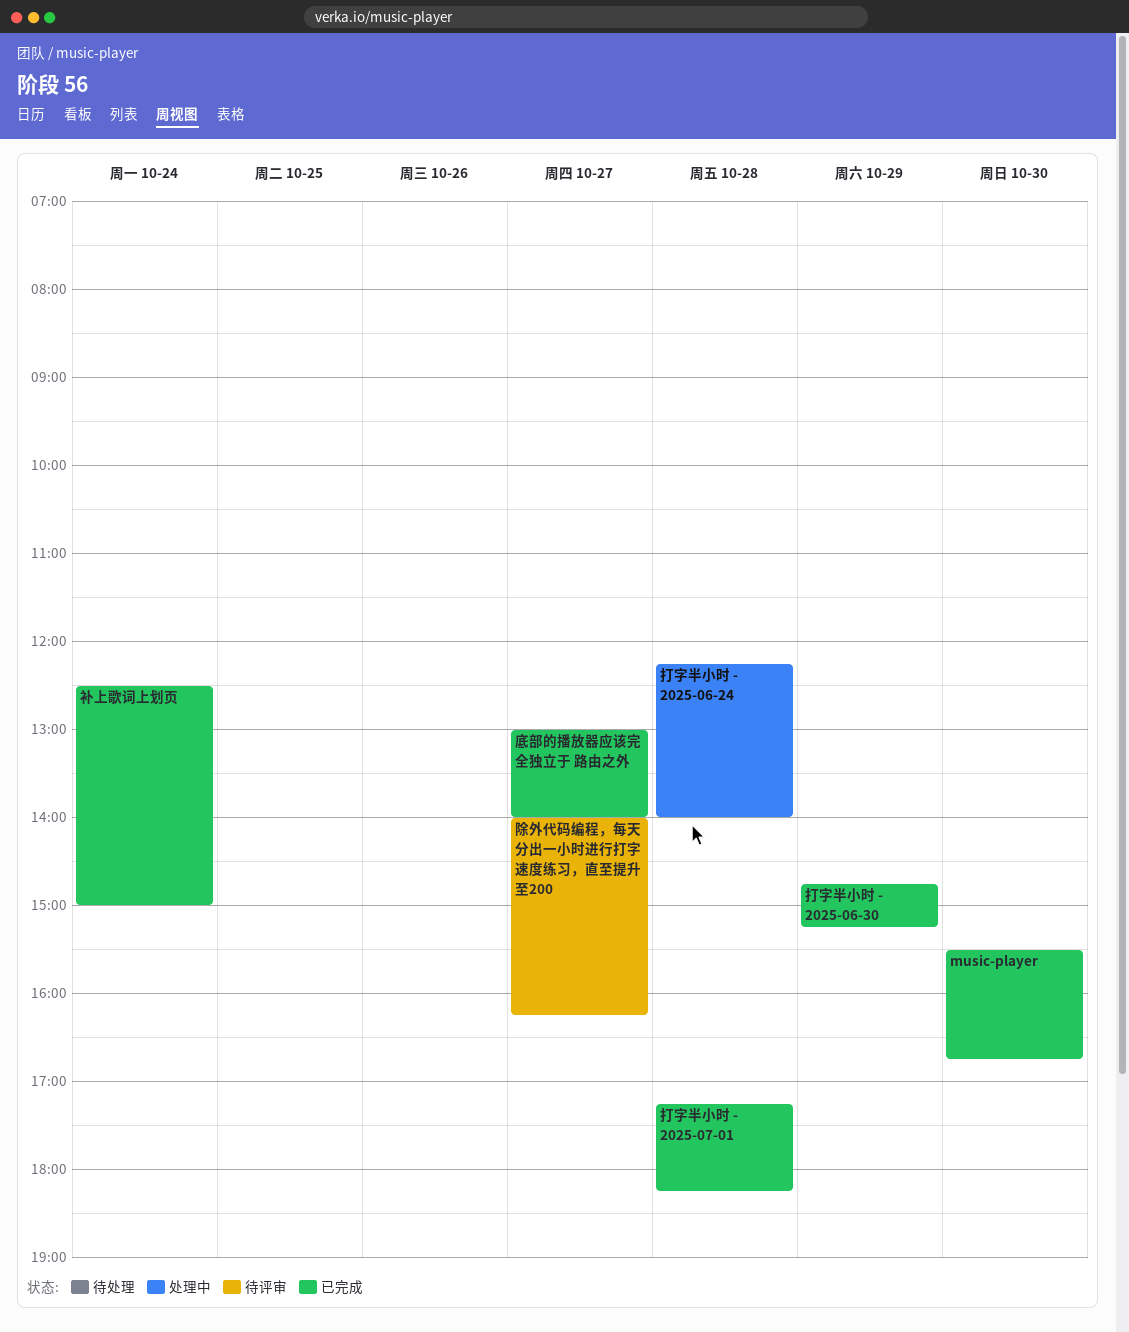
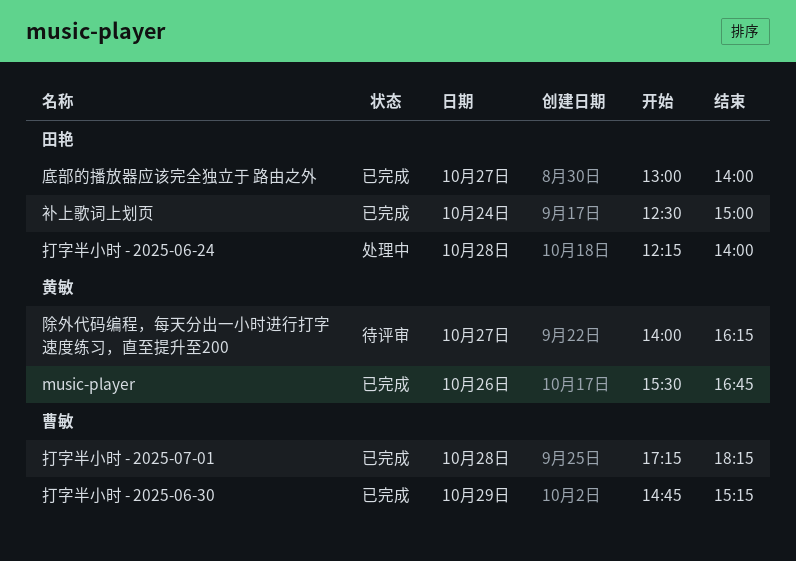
music-player, day: Oct 30 -> Oct 26

